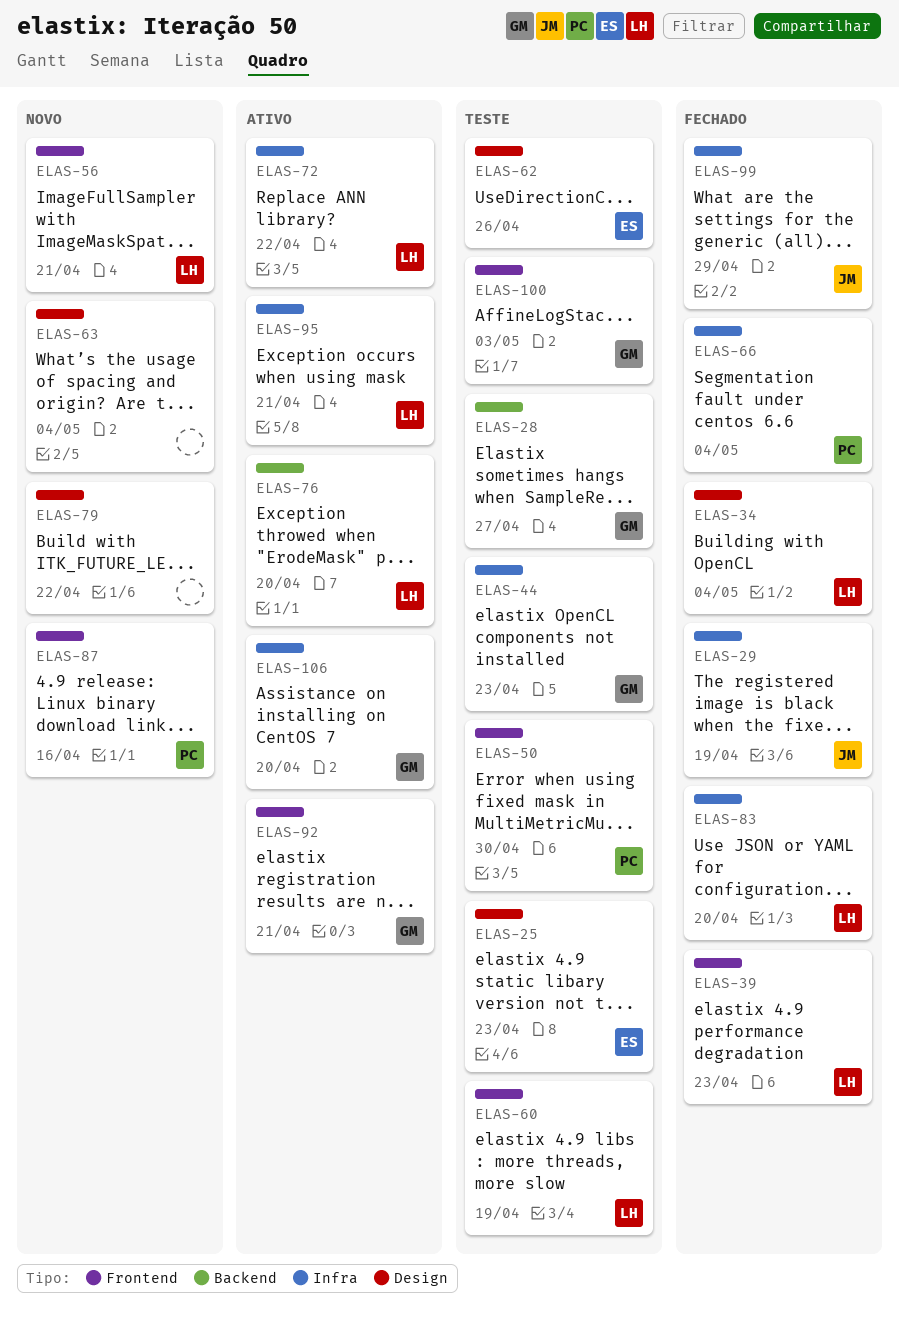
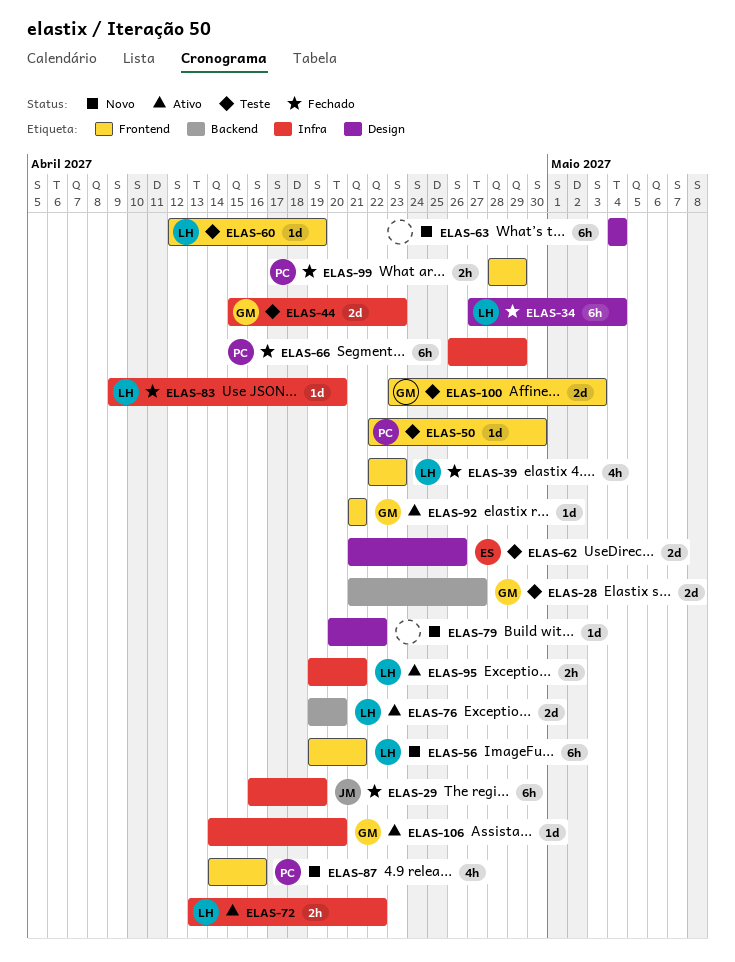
ELAS-25: present -> none
ELAS-66, due: May 4 -> Apr 29
ELAS-99, owner: JM -> PC
ELAS-99, label: Infra -> Frontend

